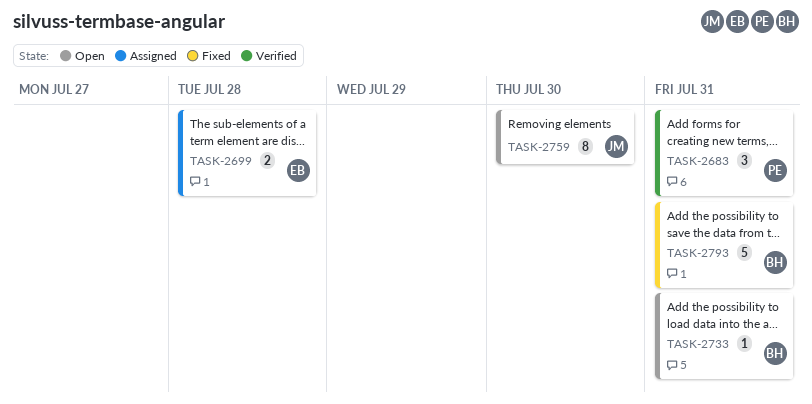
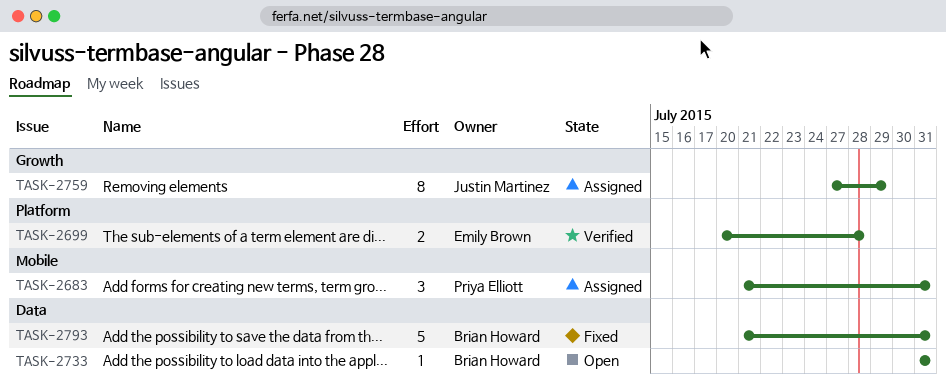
TASK-2683, status: Verified -> Assigned
TASK-2699, status: Assigned -> Verified
TASK-2759, status: Open -> Assigned
TASK-2759, due: Jul 30 -> Jul 29

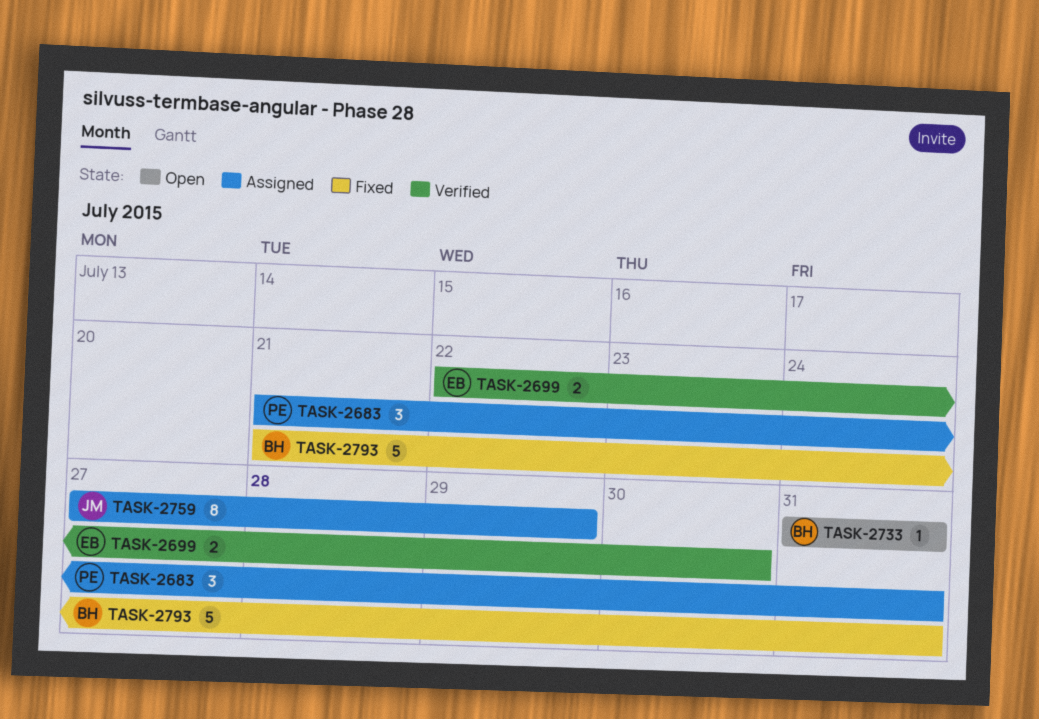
TASK-2699, start: Jul 20 -> Jul 22
TASK-2699, due: Jul 28 -> Jul 30

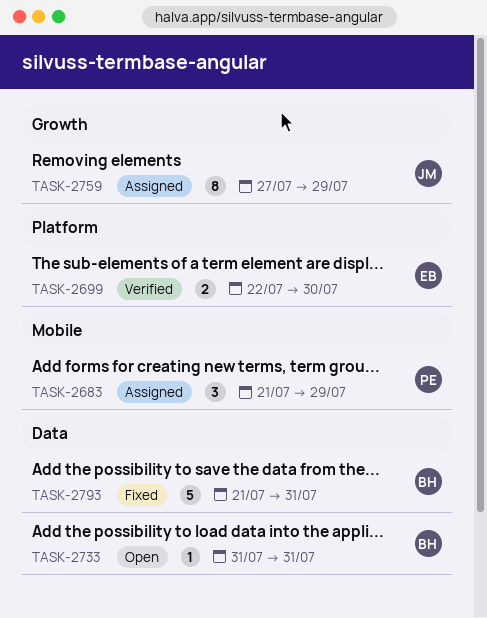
TASK-2683, due: Jul 31 -> Jul 29

